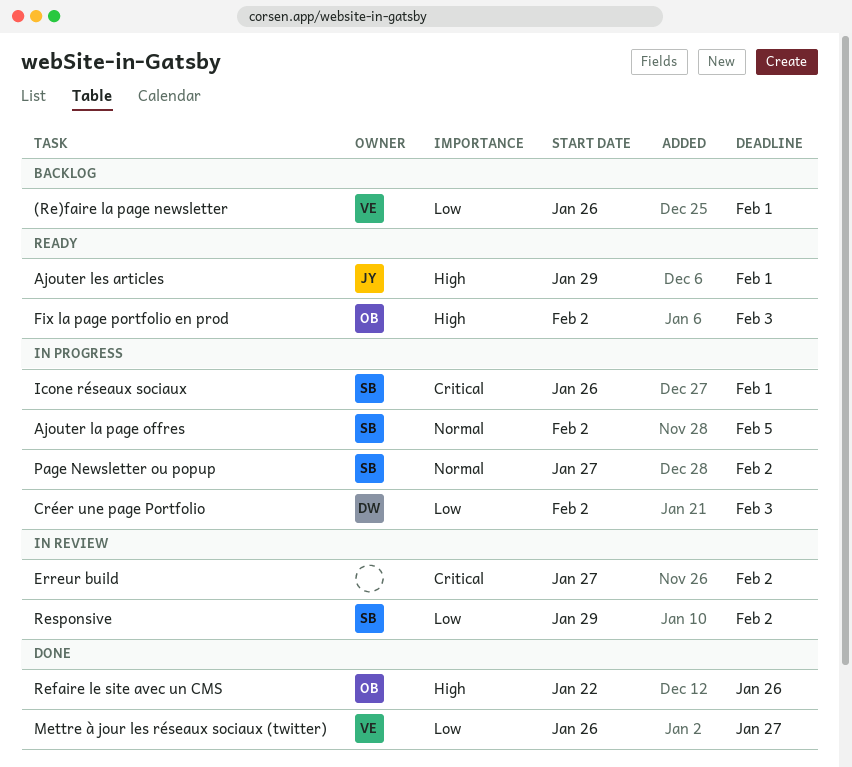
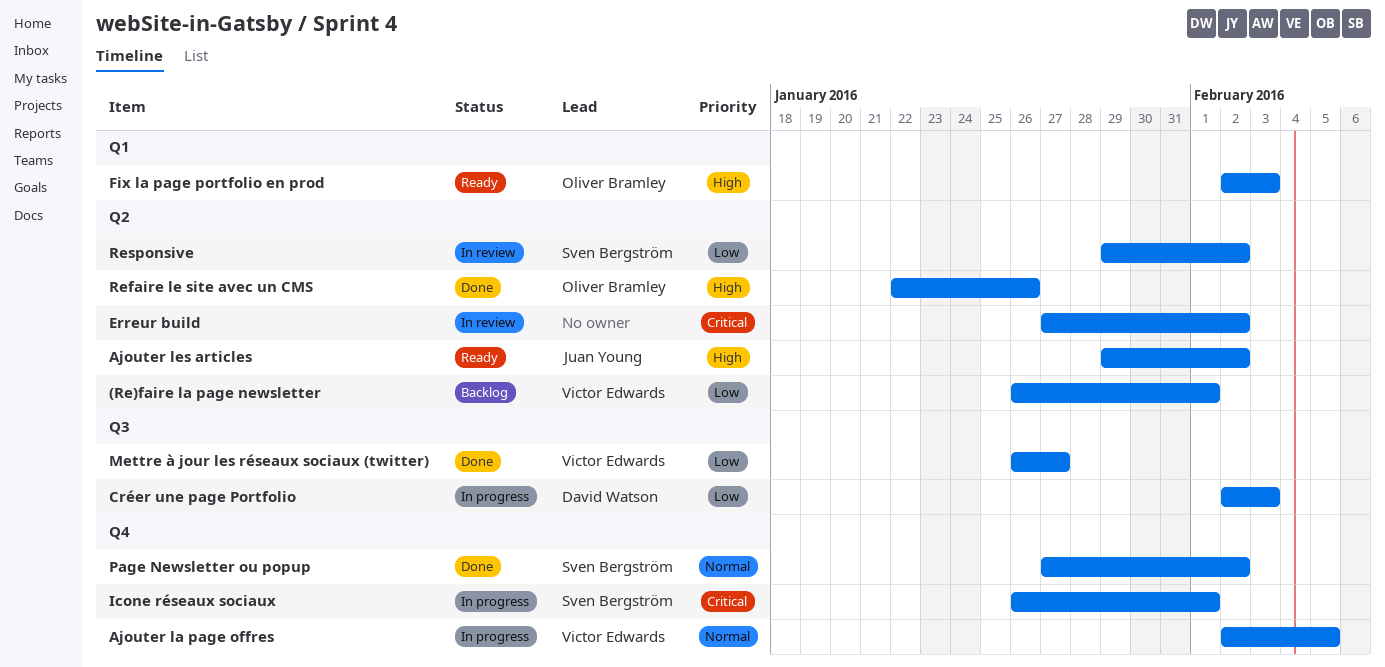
Ajouter la page offres, owner: Sven Bergström -> Victor Edwards
Ajouter les articles, due: Feb 1 -> Feb 2
Page Newsletter ou popup, status: In progress -> Done

